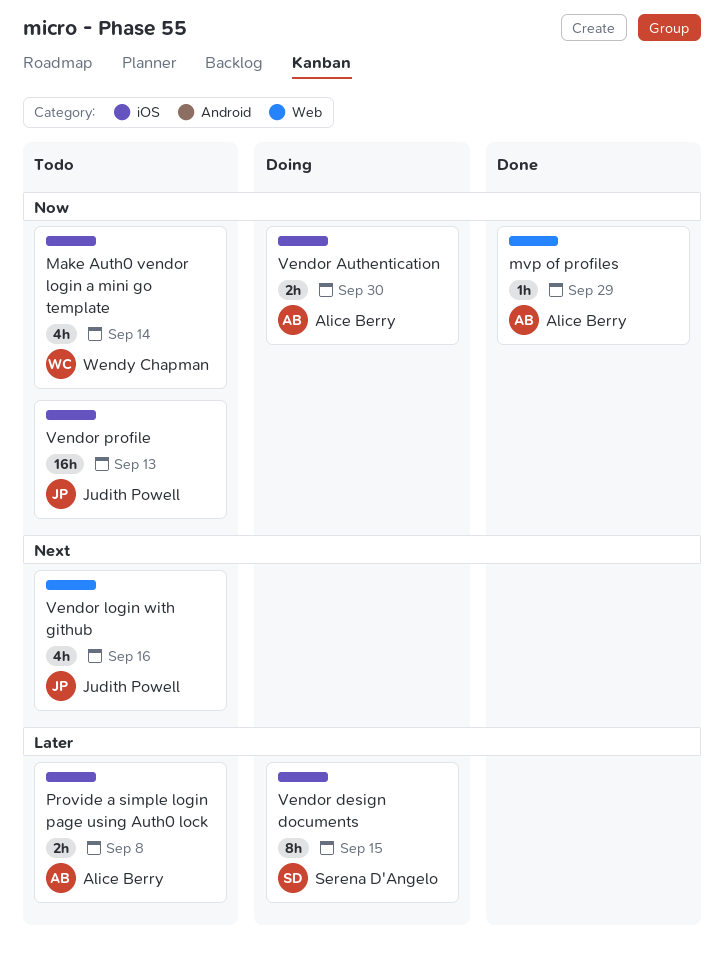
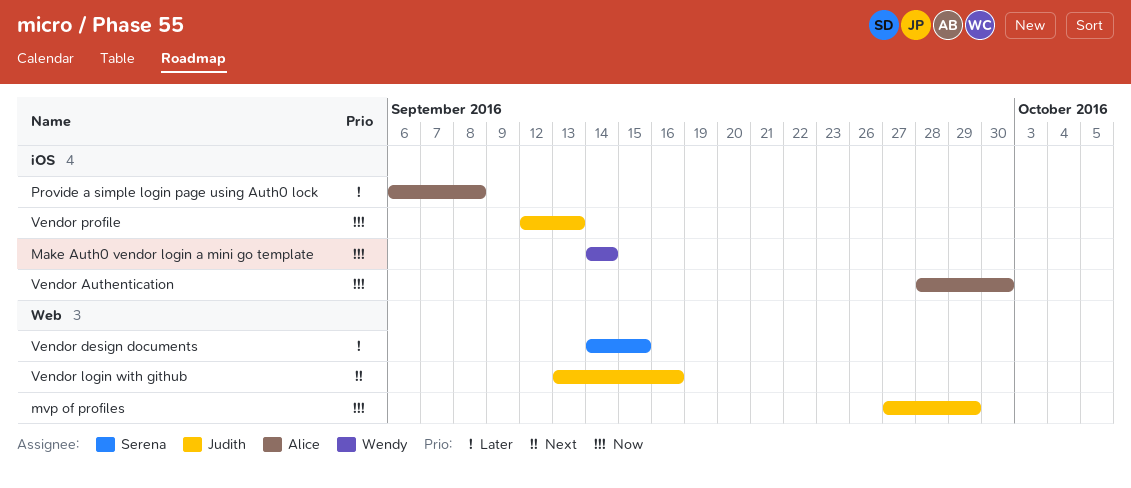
mvp of profiles, owner: Alice Berry -> Judith Powell
Vendor design documents, label: iOS -> Web

